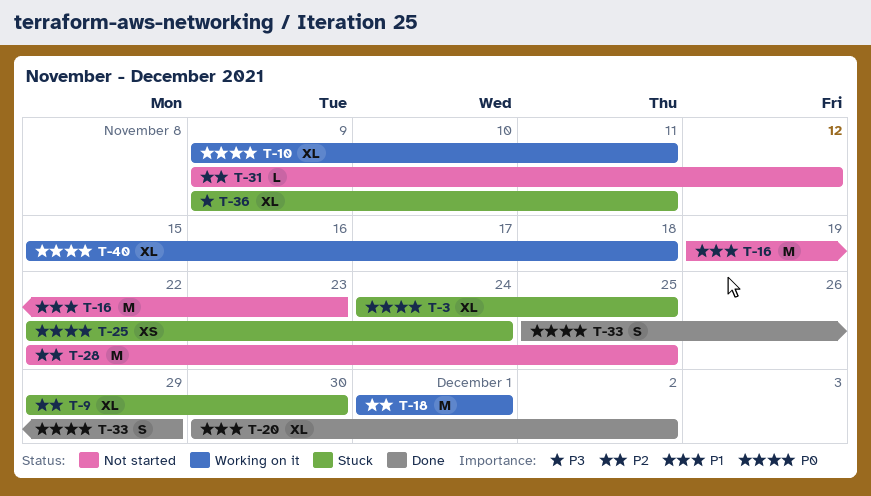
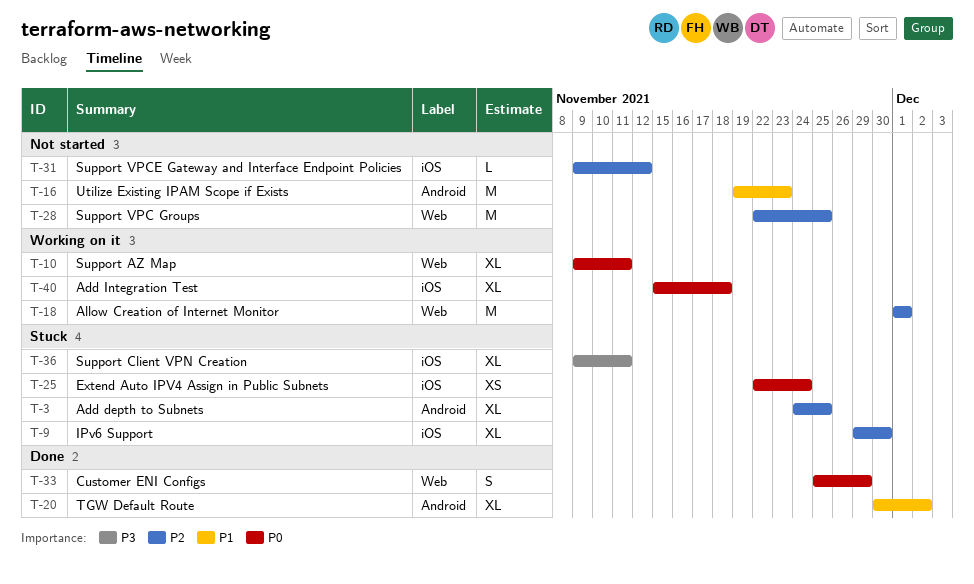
T-3, priority: P0 -> P2

